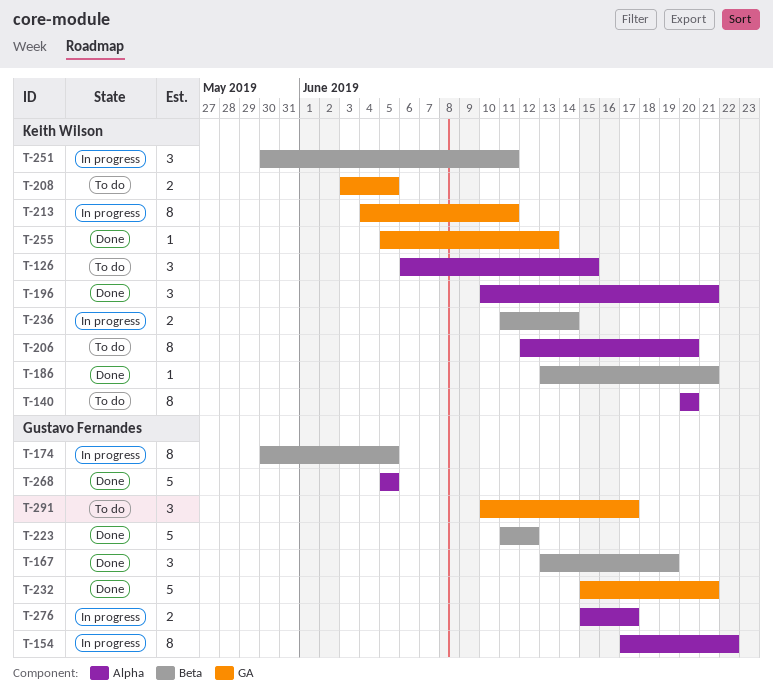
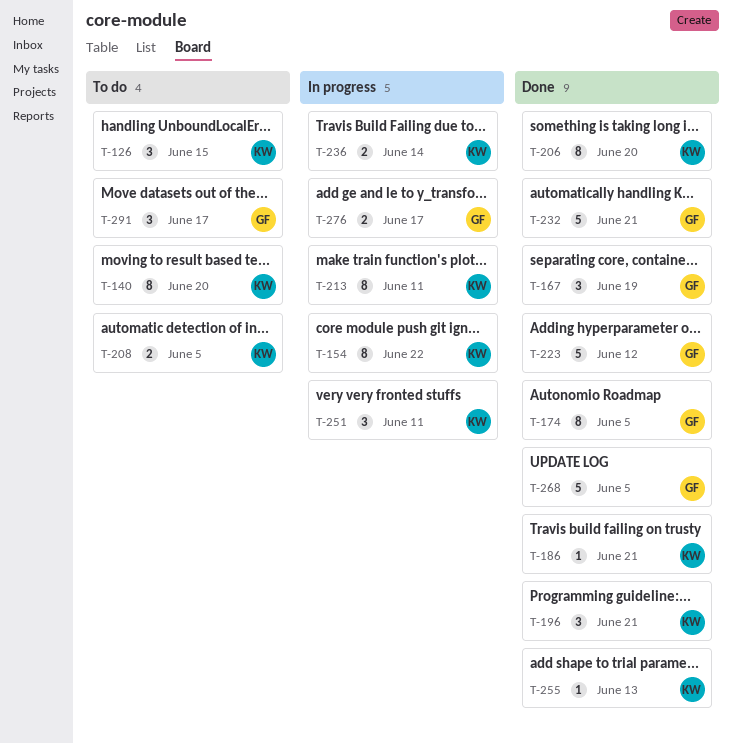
T-154, owner: Gustavo Fernandes -> Keith Wilson
T-174, status: In progress -> Done
T-206, status: To do -> Done

